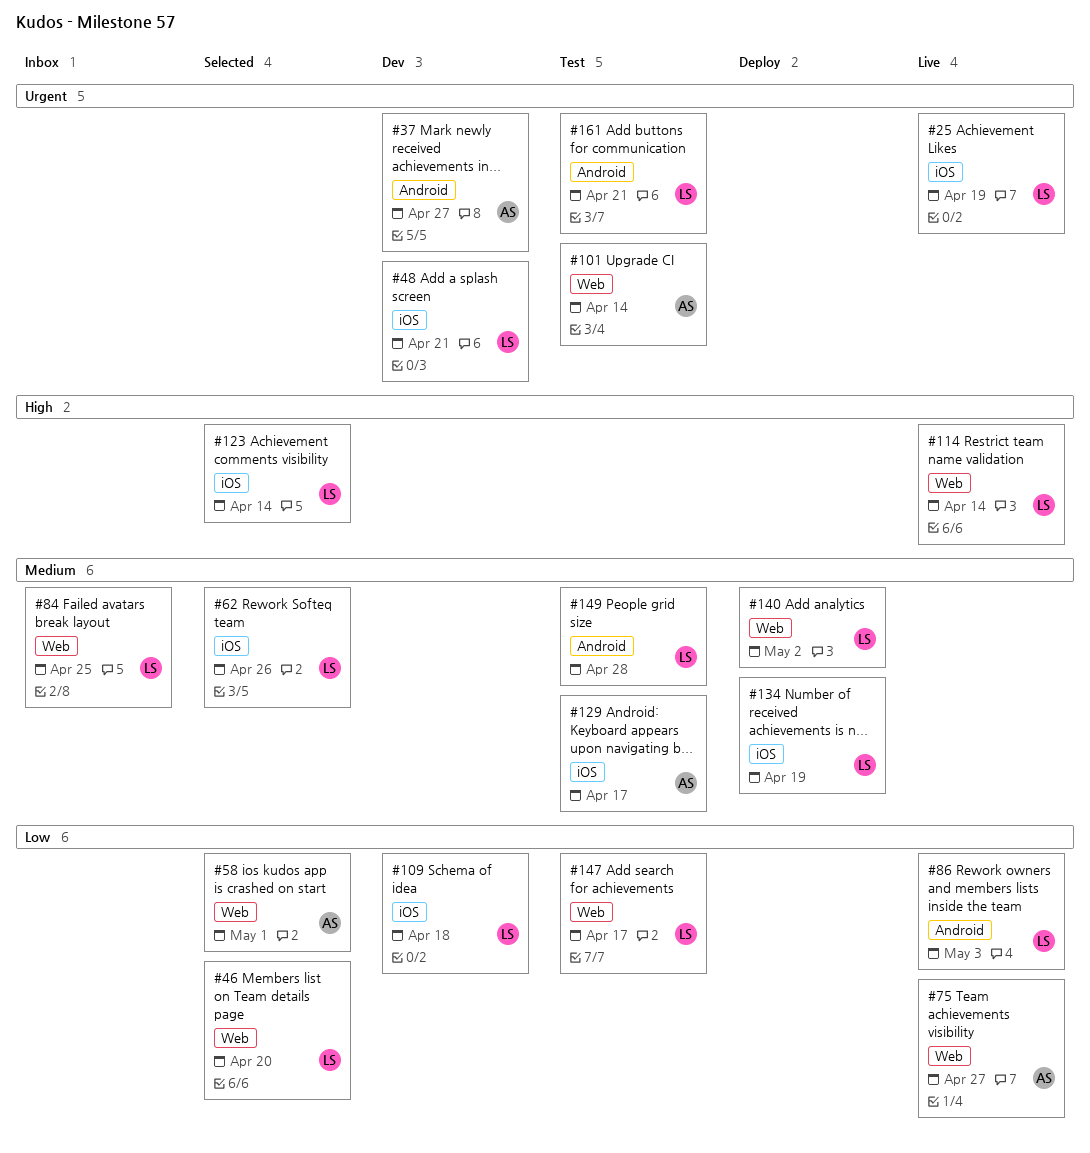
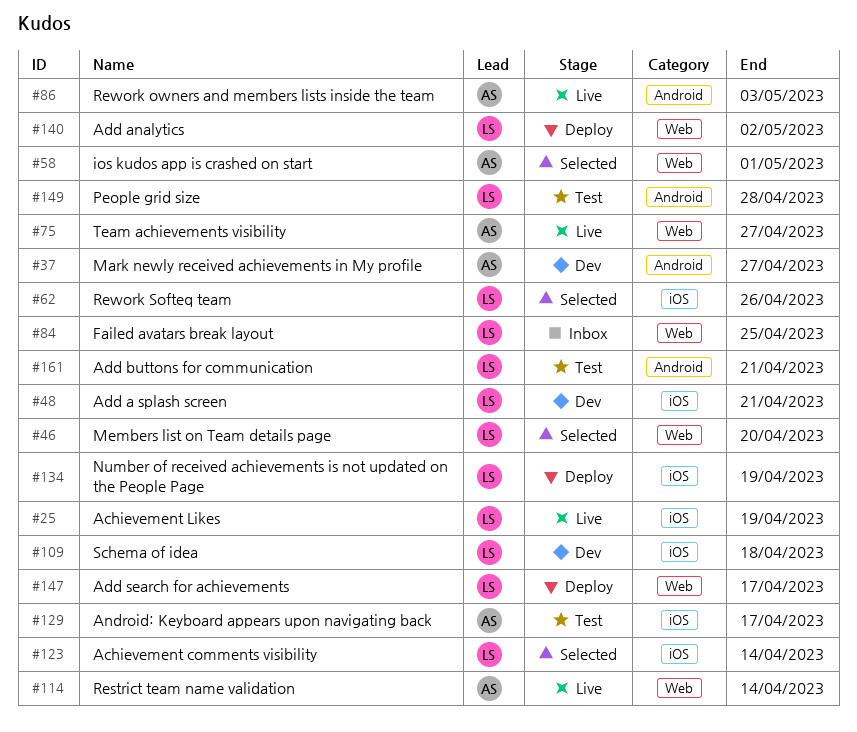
#86, owner: LS -> AS
#101: present -> none
#114, owner: LS -> AS
#147, status: Test -> Deploy

